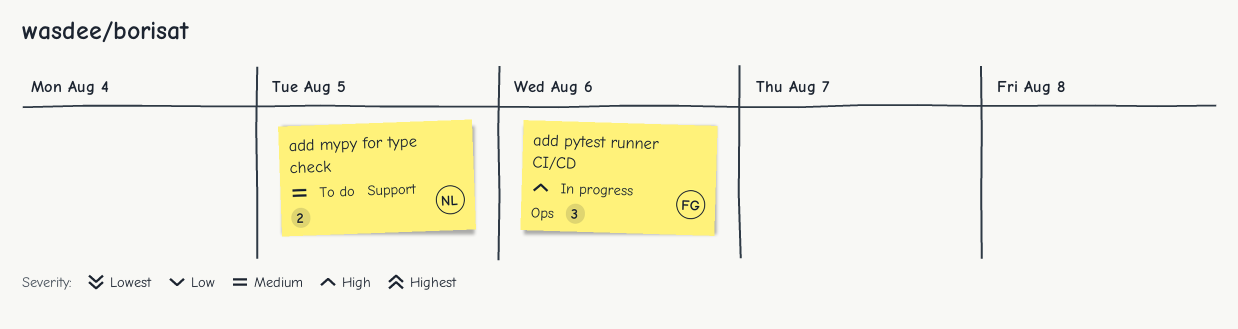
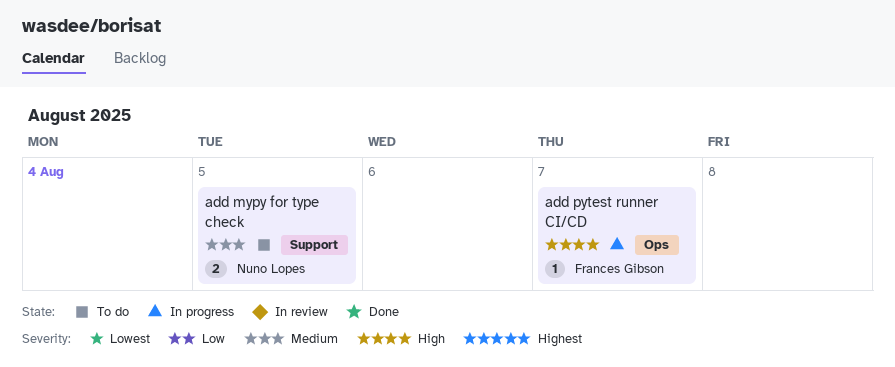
add pytest runner CI/CD, estimate: 3 -> 1
add pytest runner CI/CD, due: Aug 6 -> Aug 7

